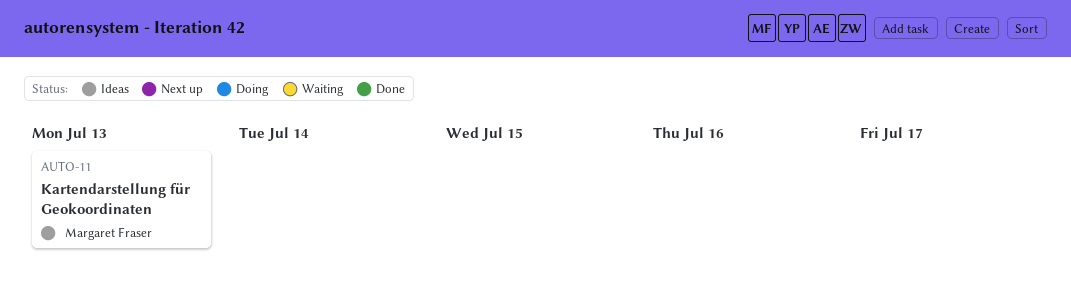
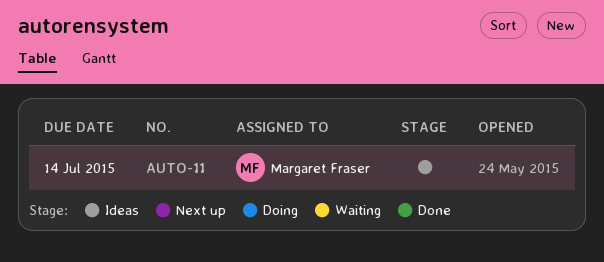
AUTO-11, due: Jul 13 -> Jul 14

